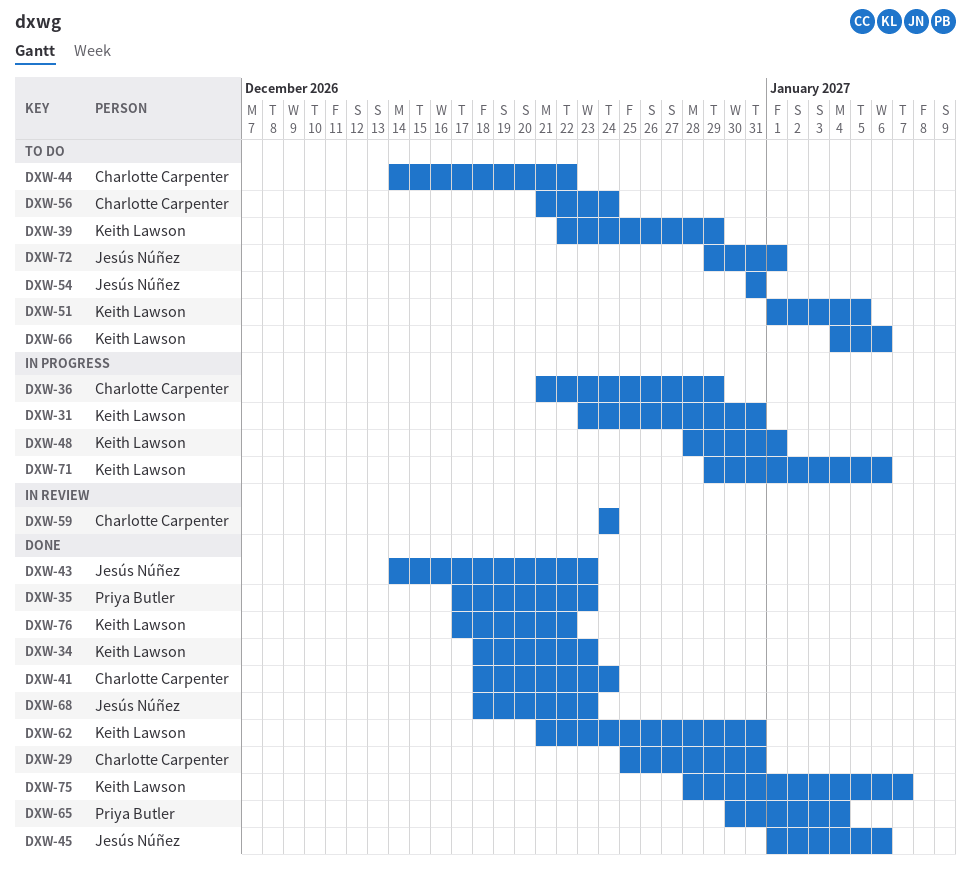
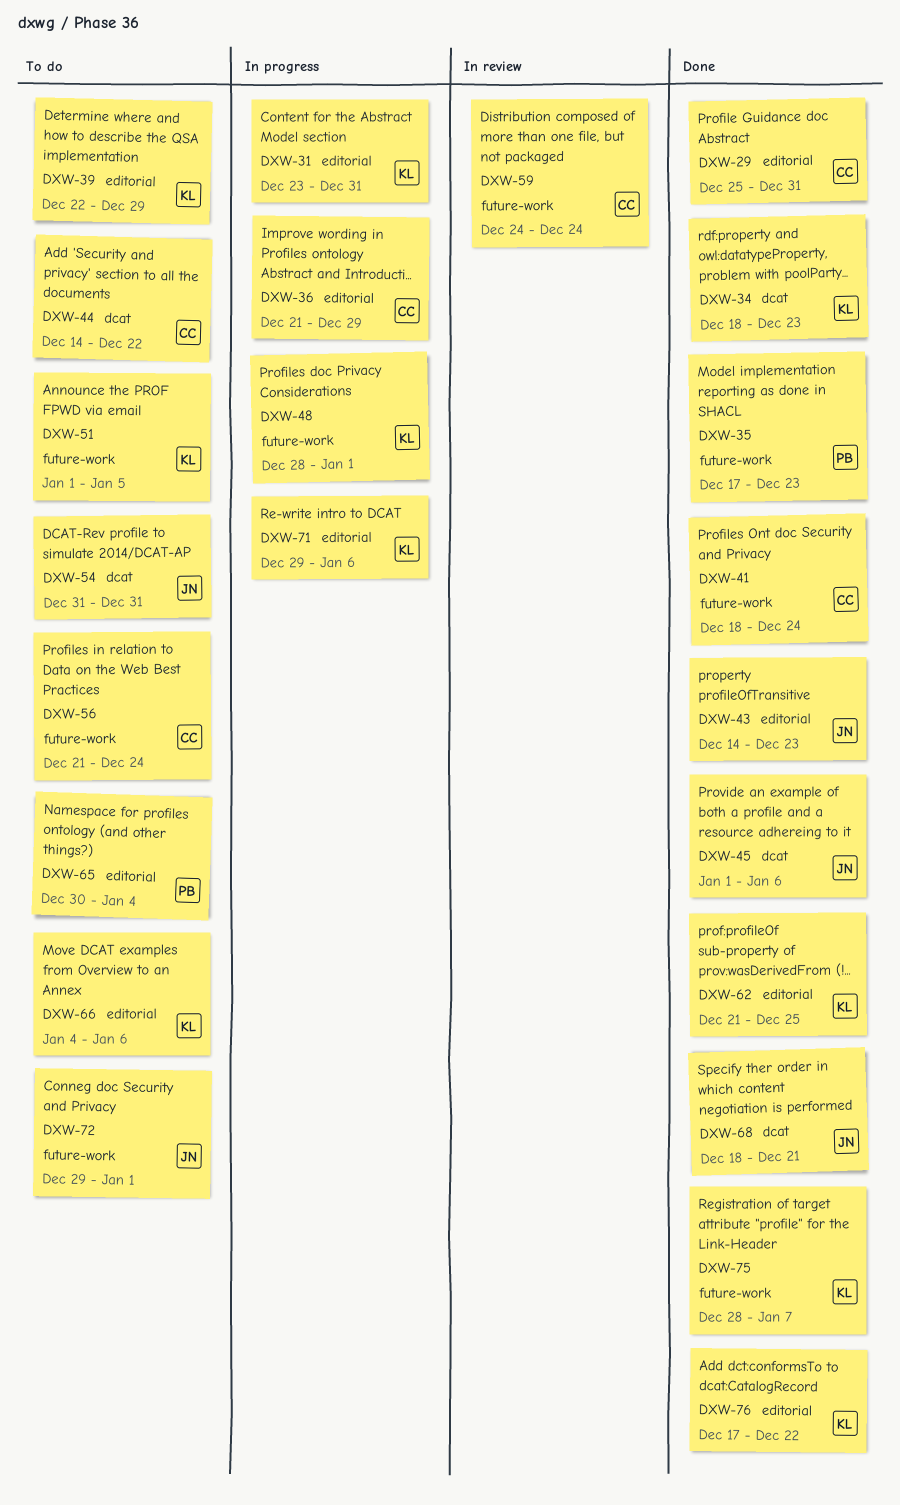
DXW-62, due: Dec 31 -> Dec 25
DXW-65, status: Done -> To do
DXW-68, due: Dec 23 -> Dec 21

